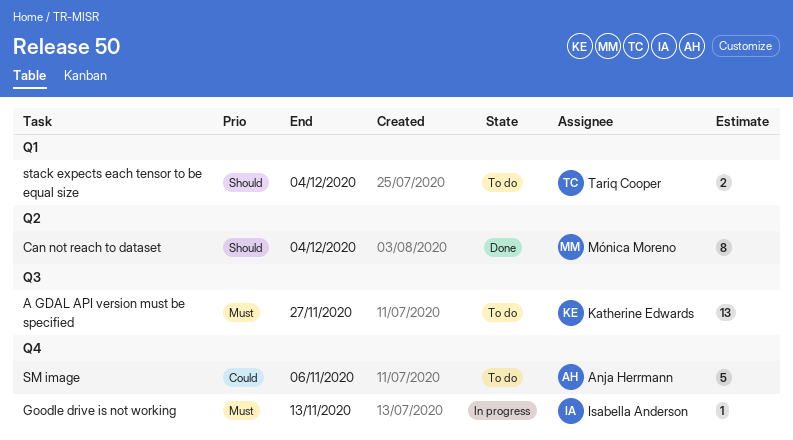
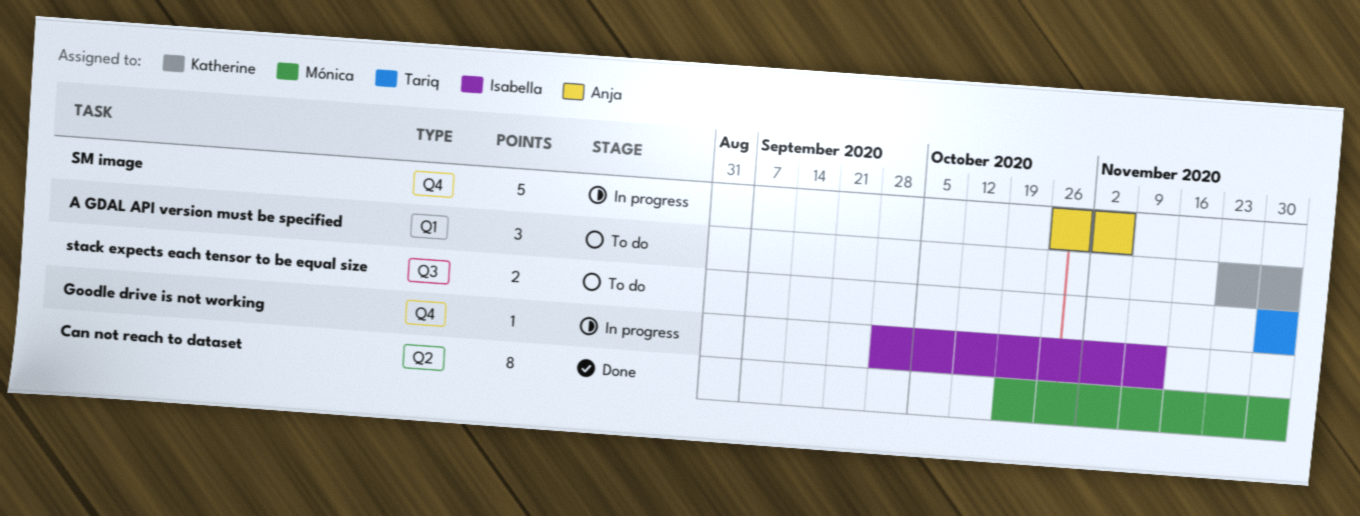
A GDAL API version must be specified, label: Q3 -> Q1
A GDAL API version must be specified, estimate: 13 -> 3
A GDAL API version must be specified, due: Nov 27 -> Dec 4
SM image, status: To do -> In progress
stack expects each tensor to be equal size, label: Q1 -> Q3

